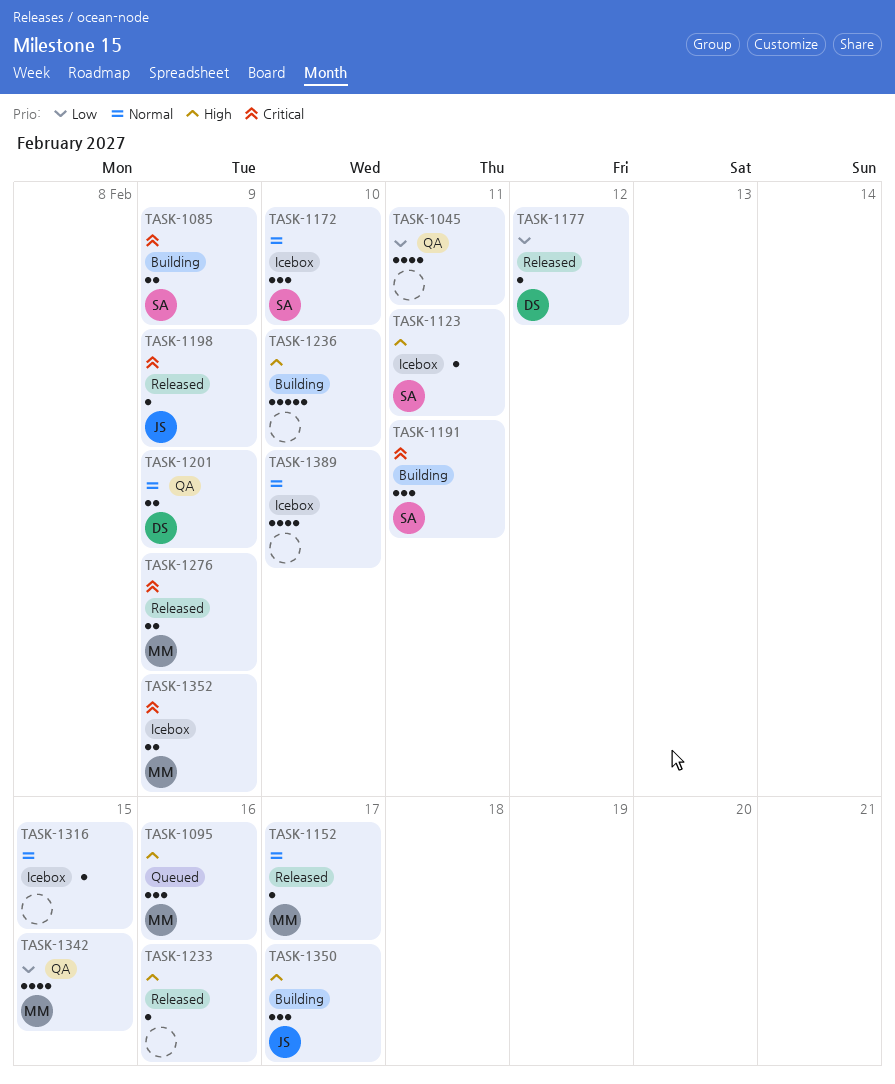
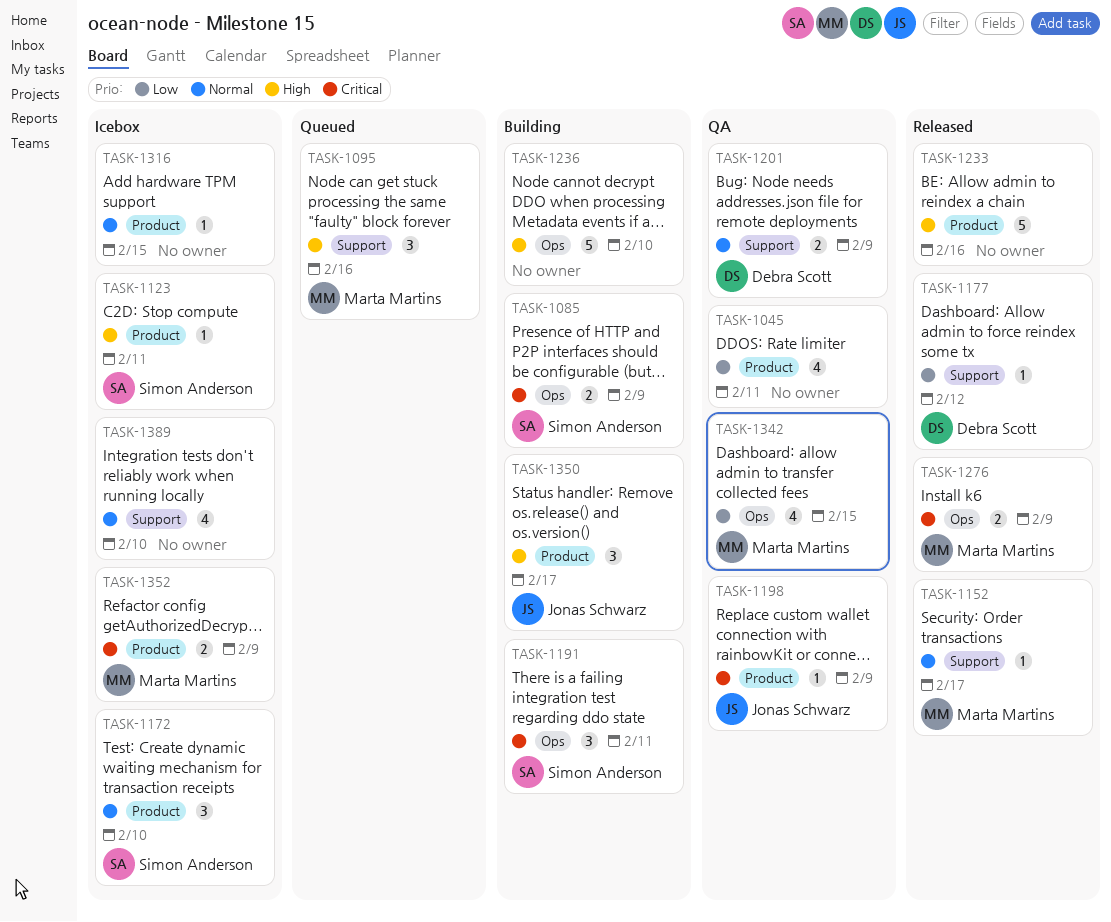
TASK-1198, status: Released -> QA
TASK-1233, estimate: 1 -> 5

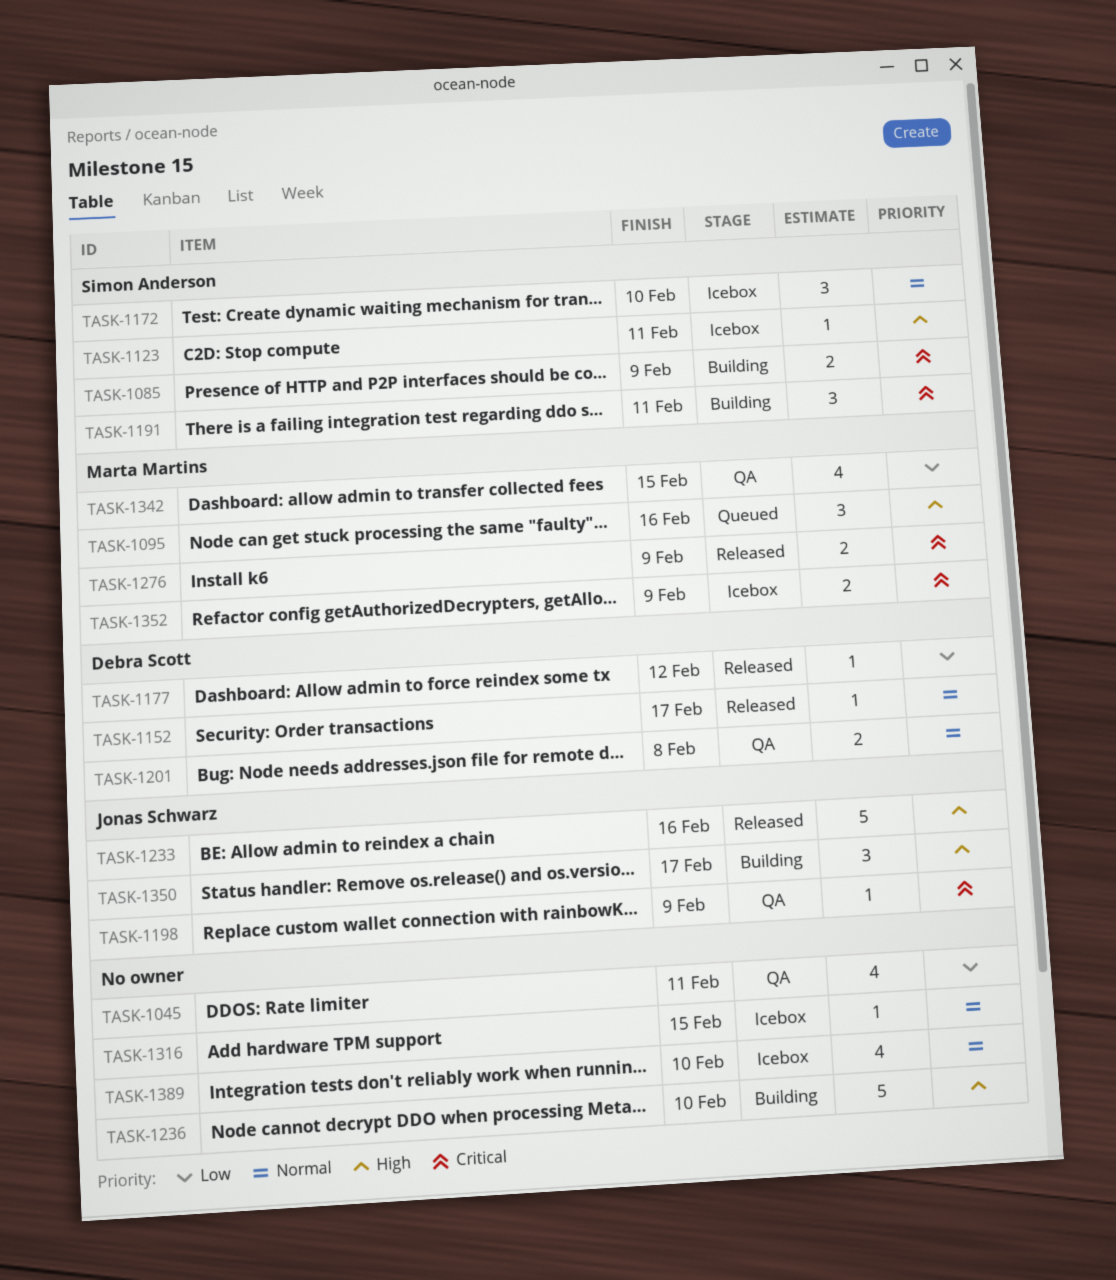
TASK-1152, owner: Marta Martins -> Debra Scott
TASK-1201, due: Feb 9 -> Feb 8
TASK-1233, owner: none -> Jonas Schwarz

